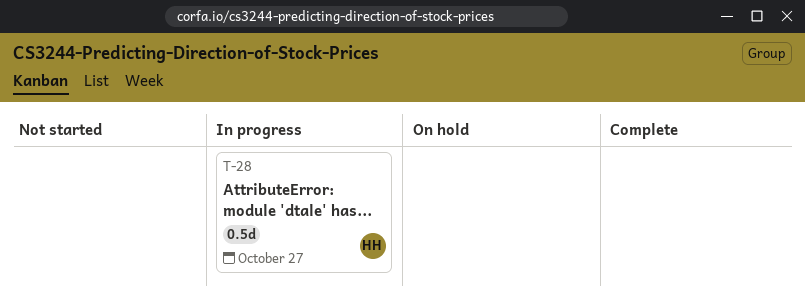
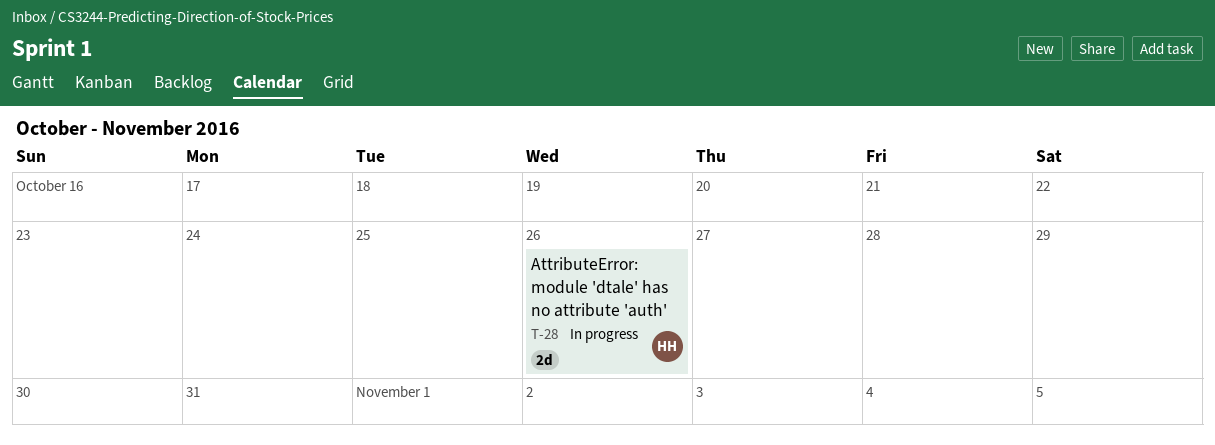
T-28, estimate: 0.5d -> 2d
T-28, due: Oct 27 -> Oct 26

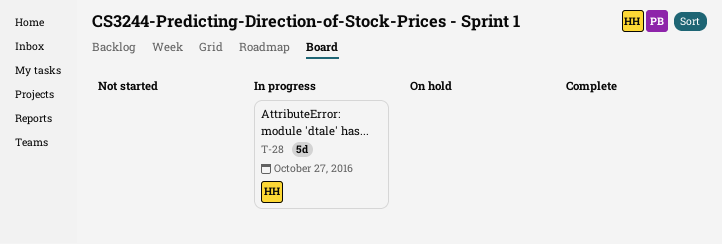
T-28, estimate: 2d -> 5d
T-28, due: Oct 26 -> Oct 27

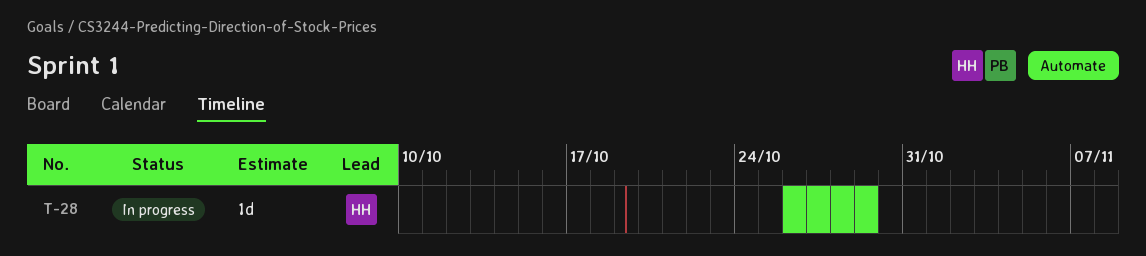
T-28, estimate: 5d -> 1d
T-28, due: Oct 27 -> Oct 29

